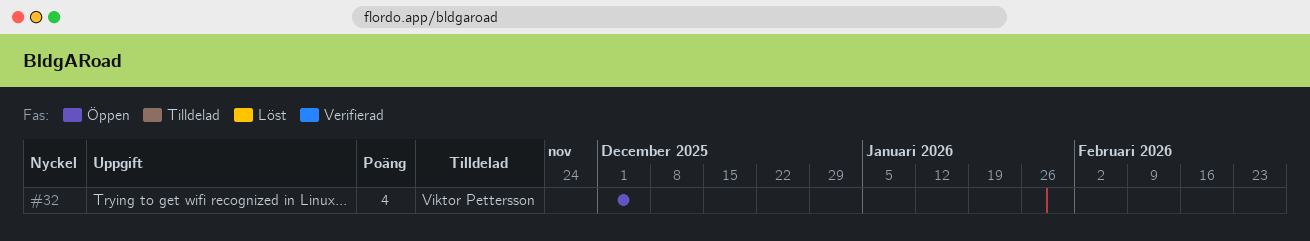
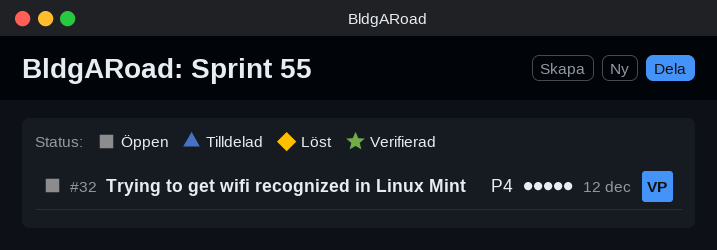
#32, estimate: 4 -> 5
#32, due: Dec 5 -> Dec 12

